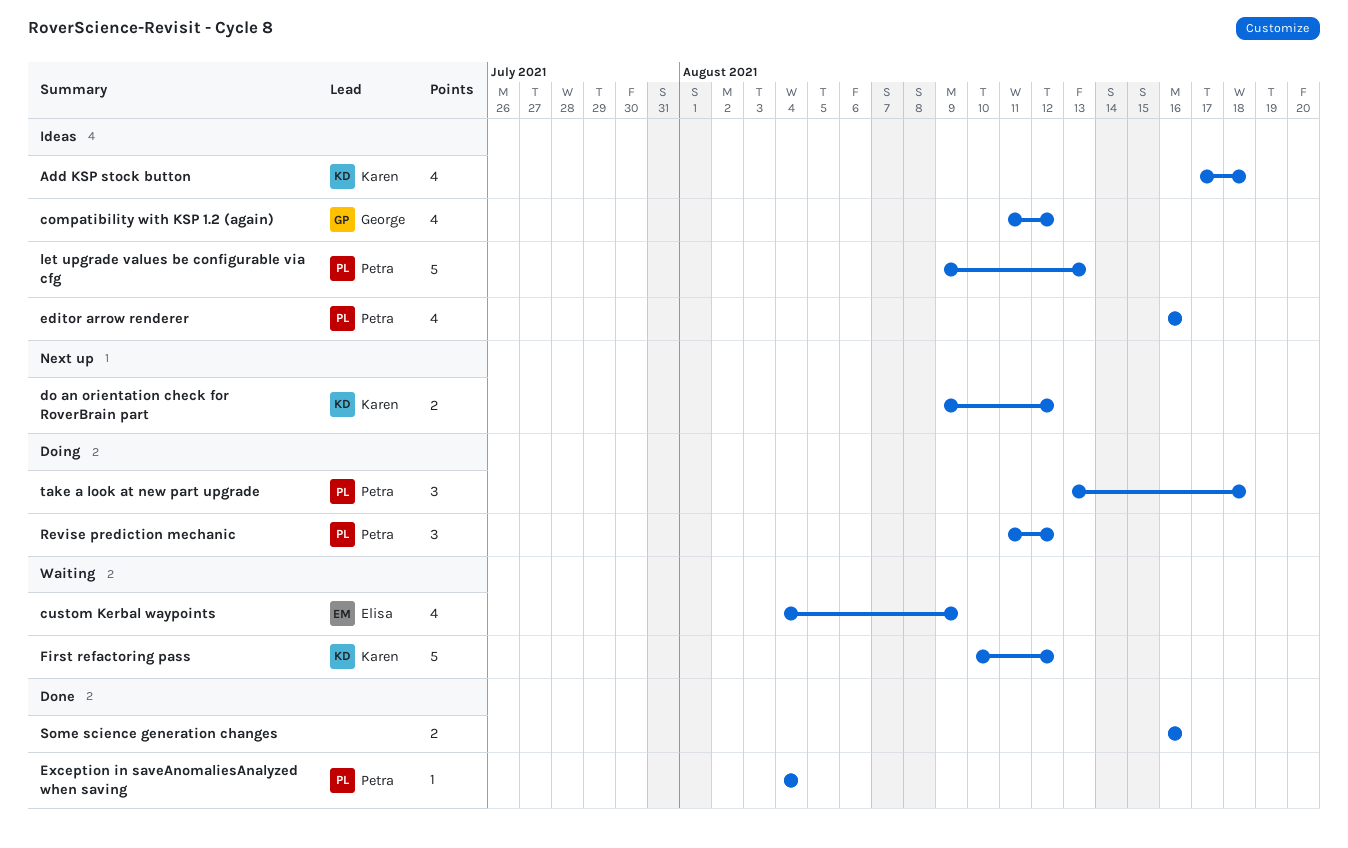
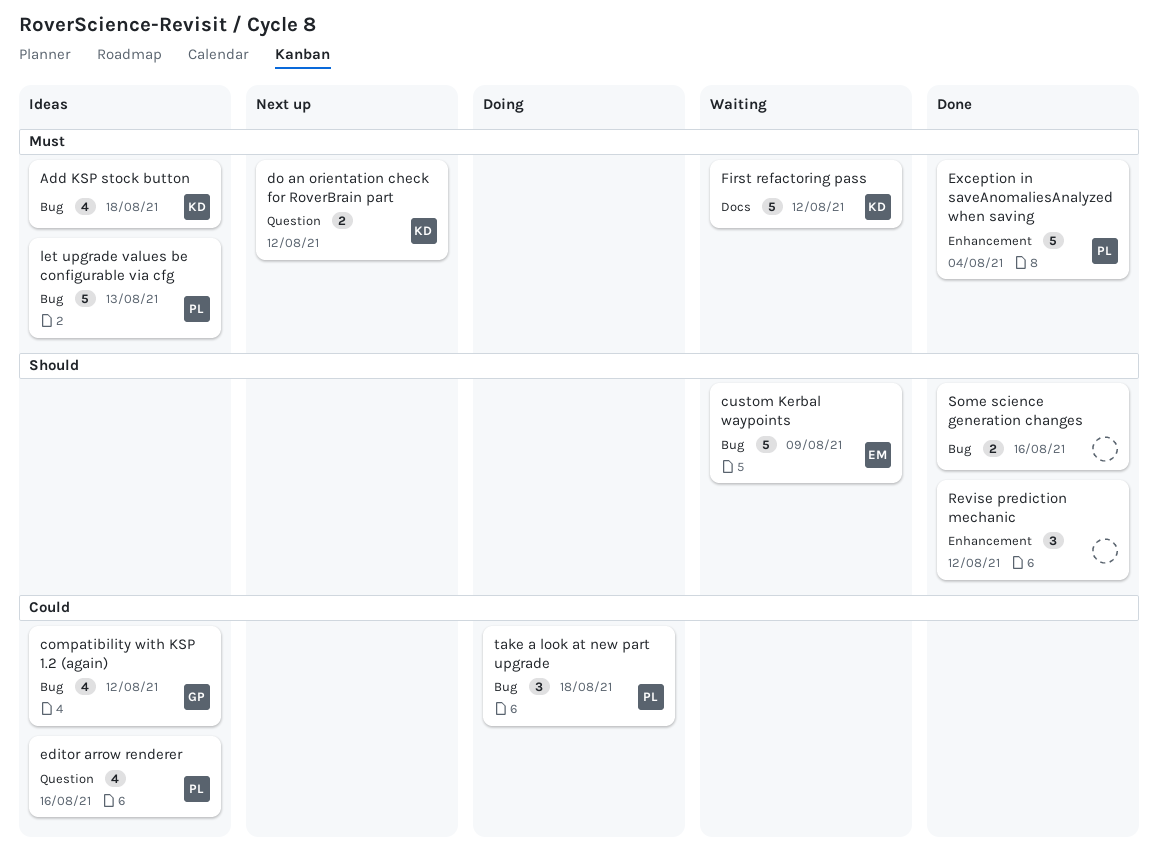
custom Kerbal waypoints, estimate: 4 -> 5
Exception in saveAnomaliesAnalyzed when saving, estimate: 1 -> 5
Revise prediction mechanic, status: Doing -> Done
Revise prediction mechanic, owner: Petra -> none

